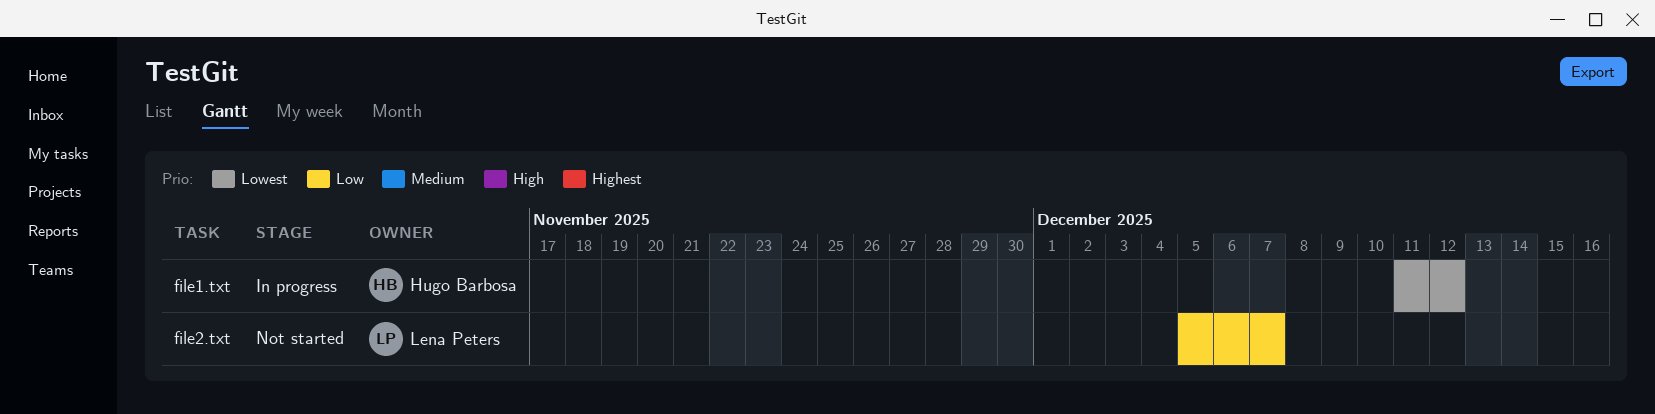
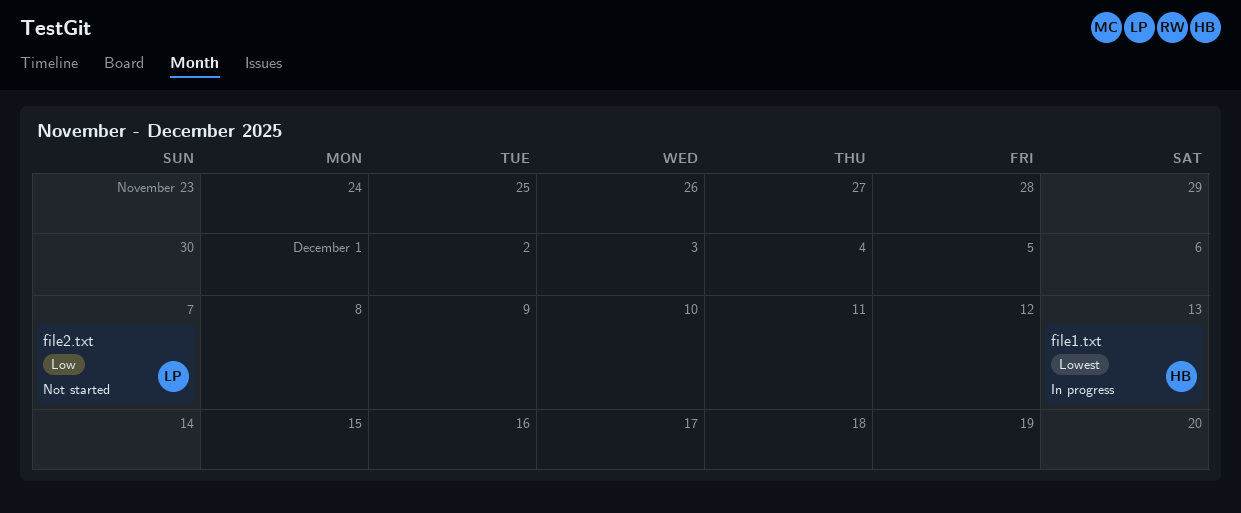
file1.txt, due: Dec 12 -> Dec 13

